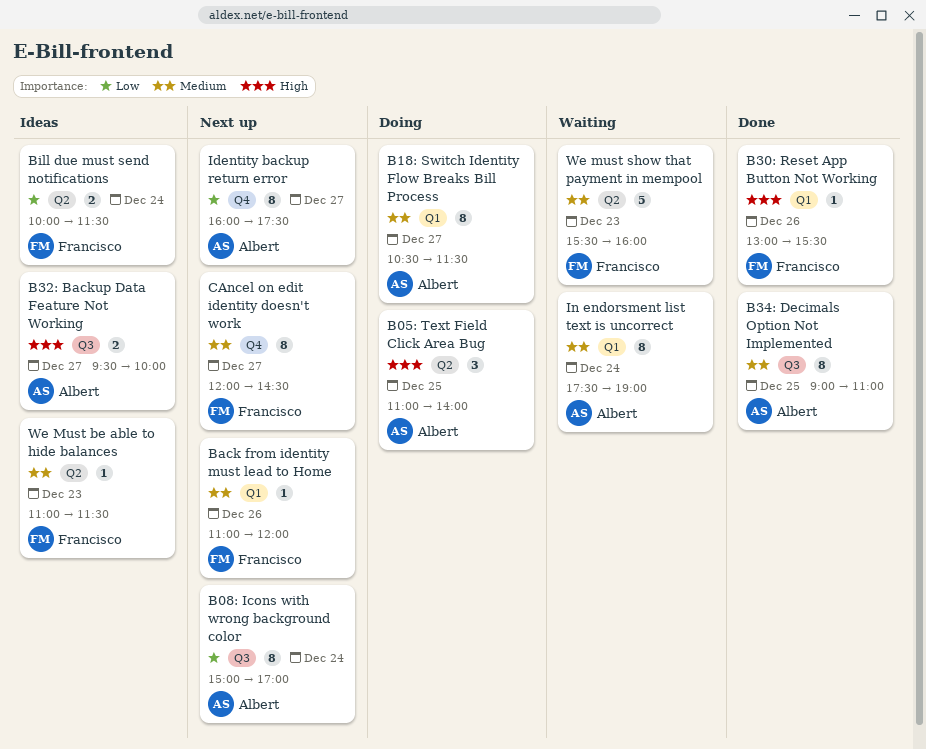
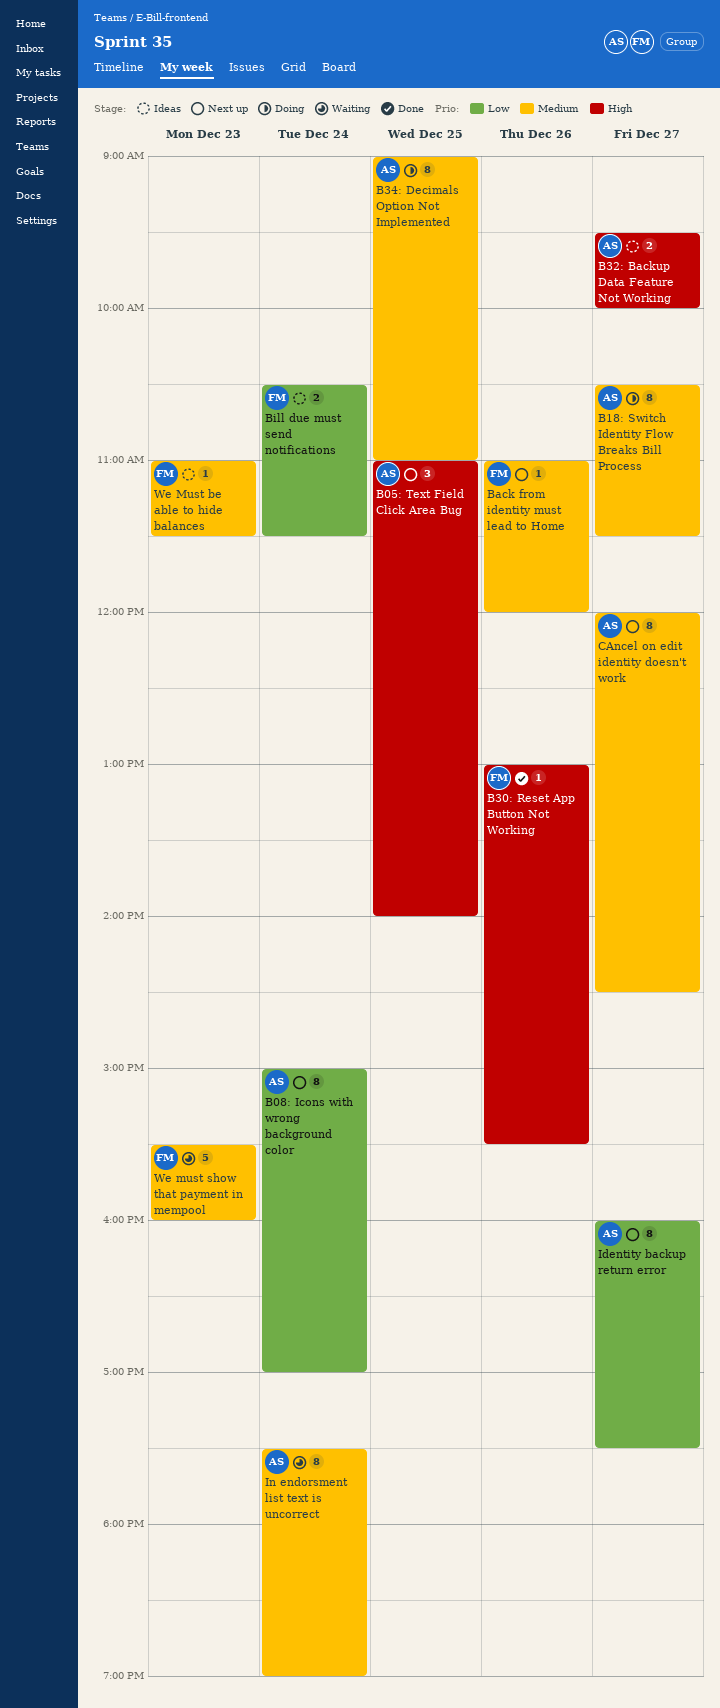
B05: Text Field Click Area Bug, status: Doing -> Next up
B34: Decimals Option Not Implemented, status: Done -> Doing
Bill due must send notifications, begins: 10:00 -> 10:30
CAncel on edit identity doesn't work, owner: Francisco -> Albert

